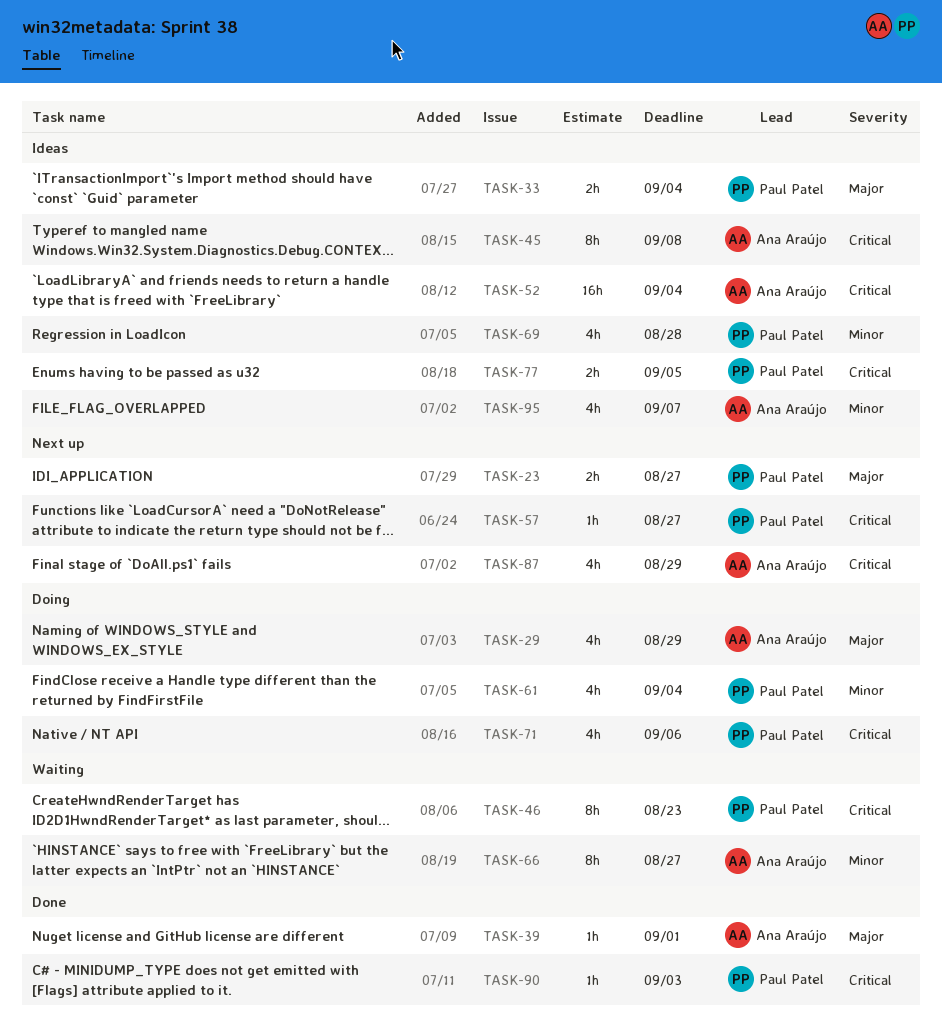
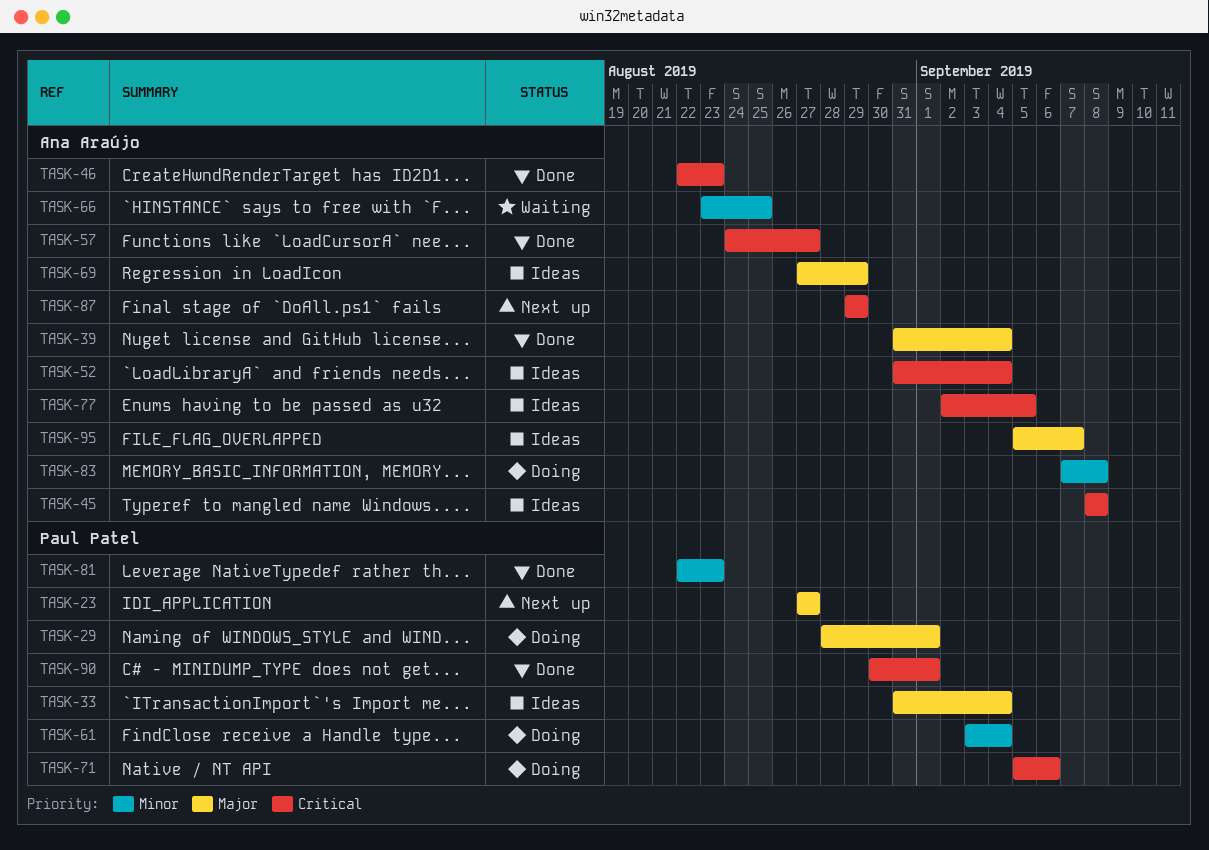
TASK-29, owner: Ana Araújo -> Paul Patel
TASK-29, due: Aug 29 -> Sep 1
TASK-39, due: Sep 1 -> Sep 4
TASK-46, status: Waiting -> Done
TASK-46, owner: Paul Patel -> Ana Araújo
TASK-57, status: Next up -> Done
TASK-57, owner: Paul Patel -> Ana Araújo
TASK-66, due: Aug 27 -> Aug 25
TASK-69, owner: Paul Patel -> Ana Araújo
TASK-69, priority: Minor -> Major
TASK-69, due: Aug 28 -> Aug 29
TASK-77, owner: Paul Patel -> Ana Araújo
TASK-81: none -> present
TASK-83: none -> present
TASK-90, due: Sep 3 -> Sep 1
TASK-95, priority: Minor -> Major

